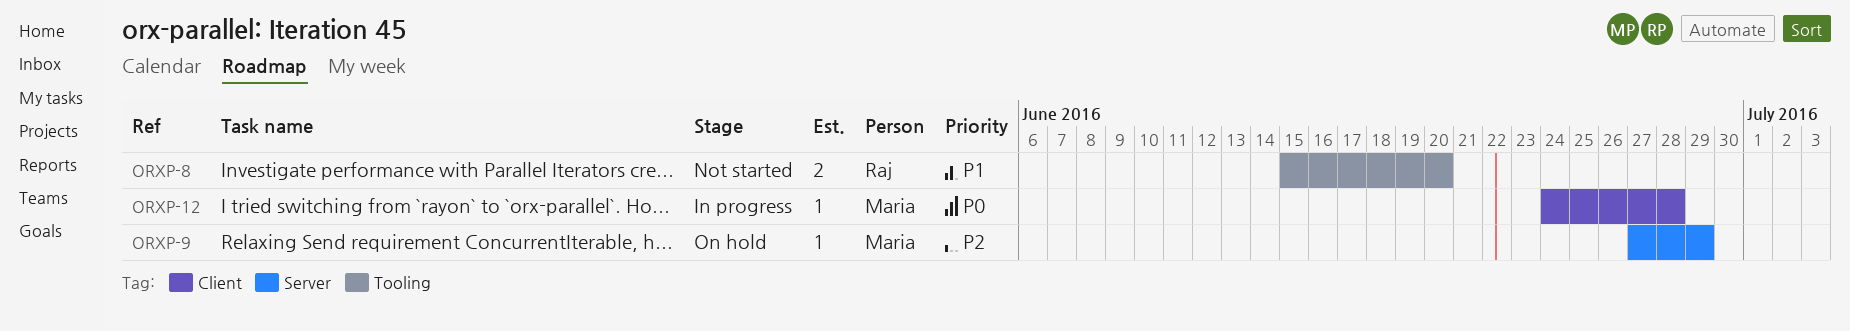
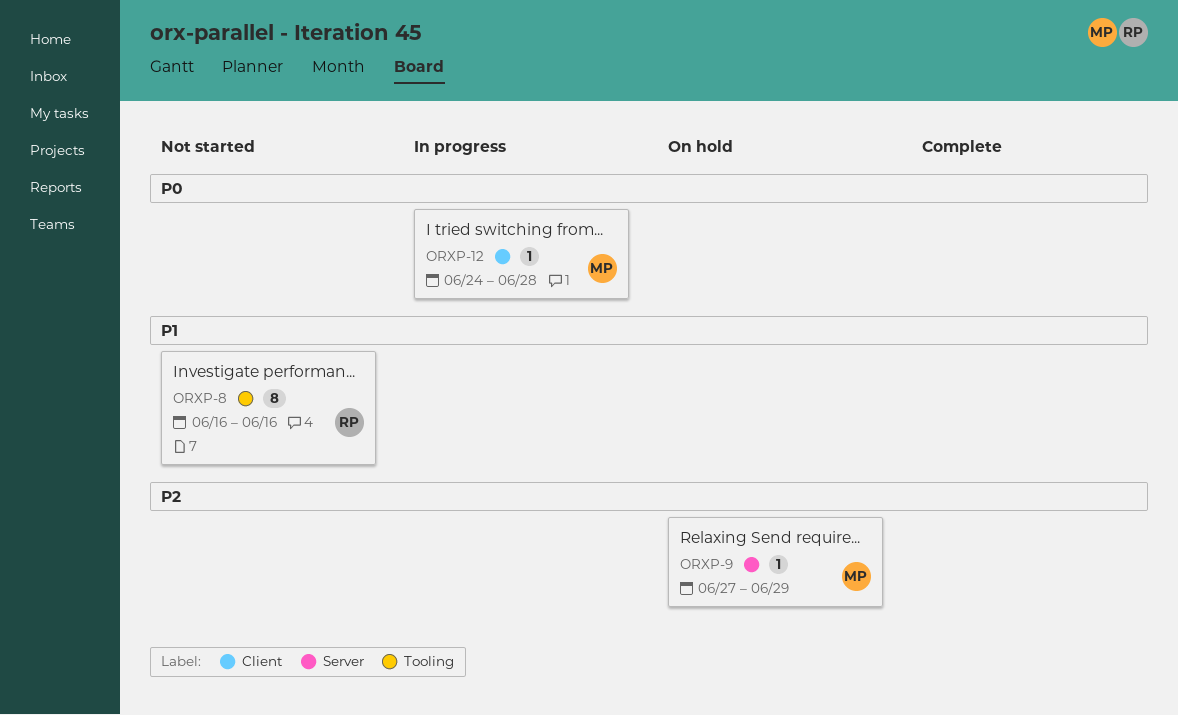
ORXP-8, estimate: 2 -> 8
ORXP-8, start: Jun 15 -> Jun 16
ORXP-8, due: Jun 20 -> Jun 16

